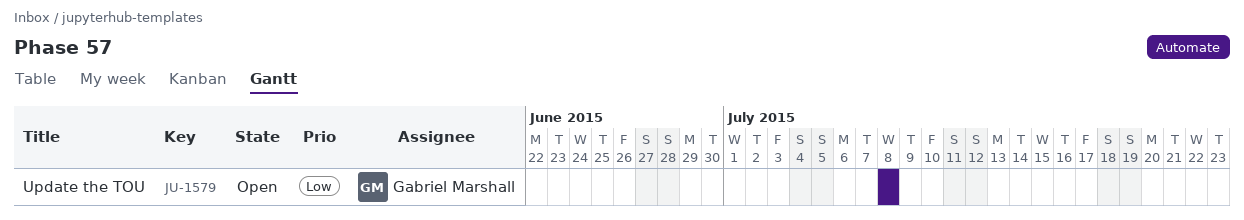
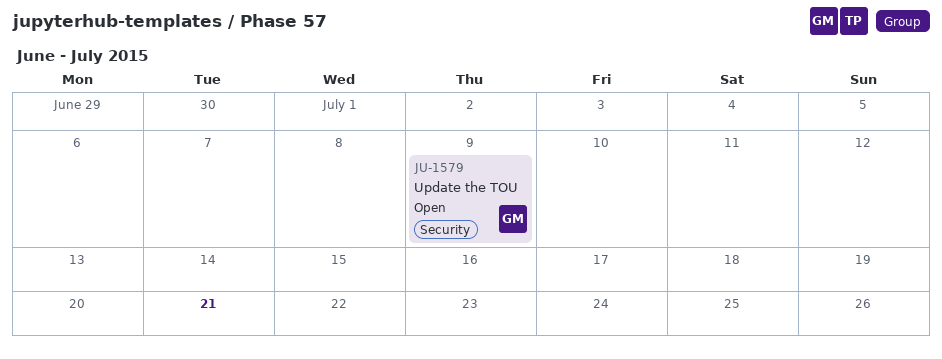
JU-1579, due: Jul 8 -> Jul 9

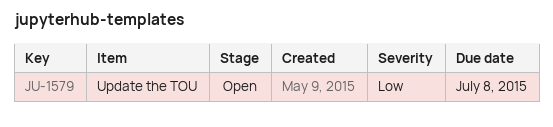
JU-1579, due: Jul 9 -> Jul 8

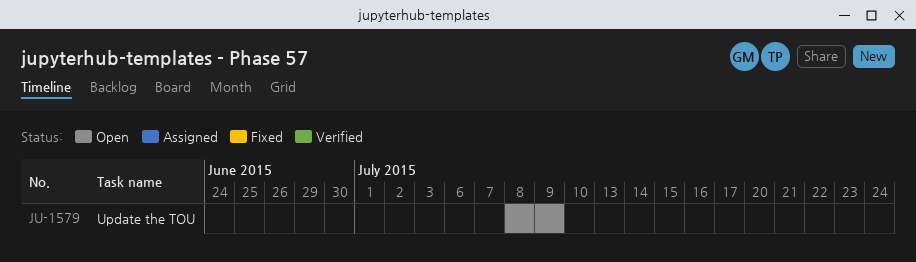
JU-1579, due: Jul 8 -> Jul 9

